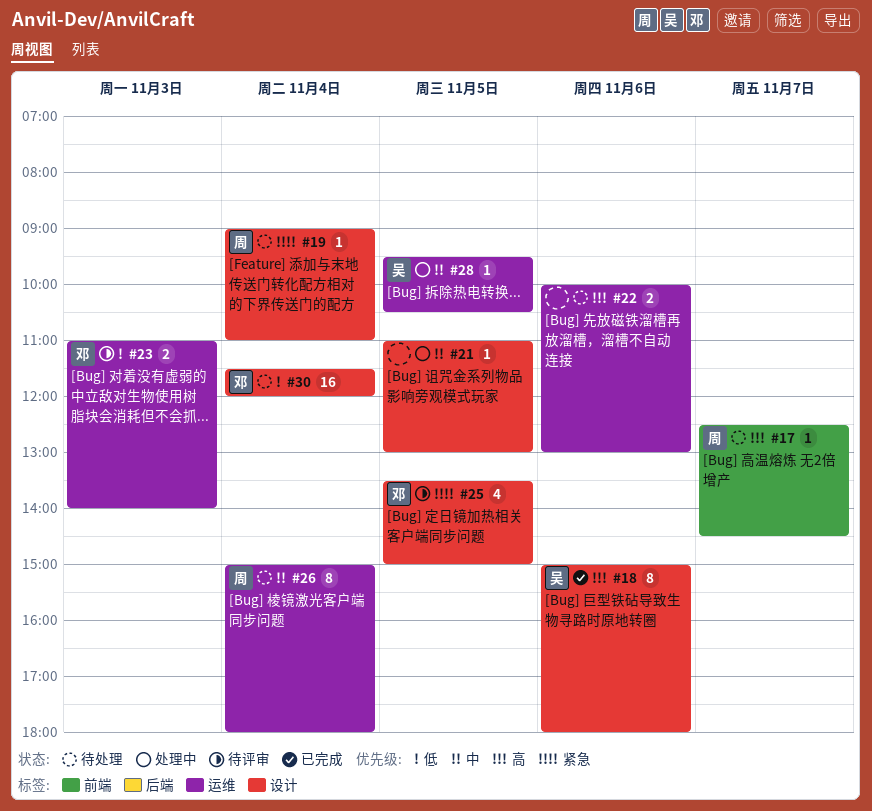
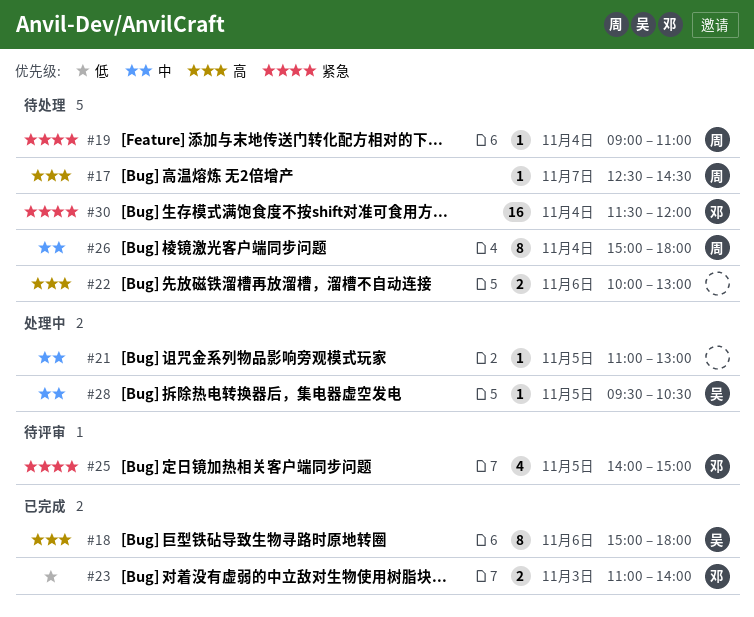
#23, status: 待评审 -> 已完成
#25, begins: 13:30 -> 14:00
#30, priority: 低 -> 紧急

